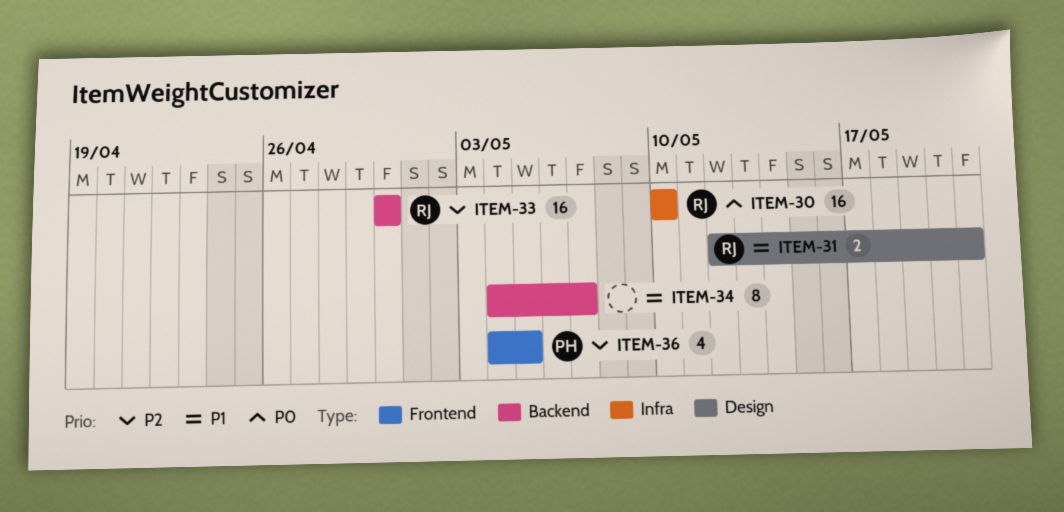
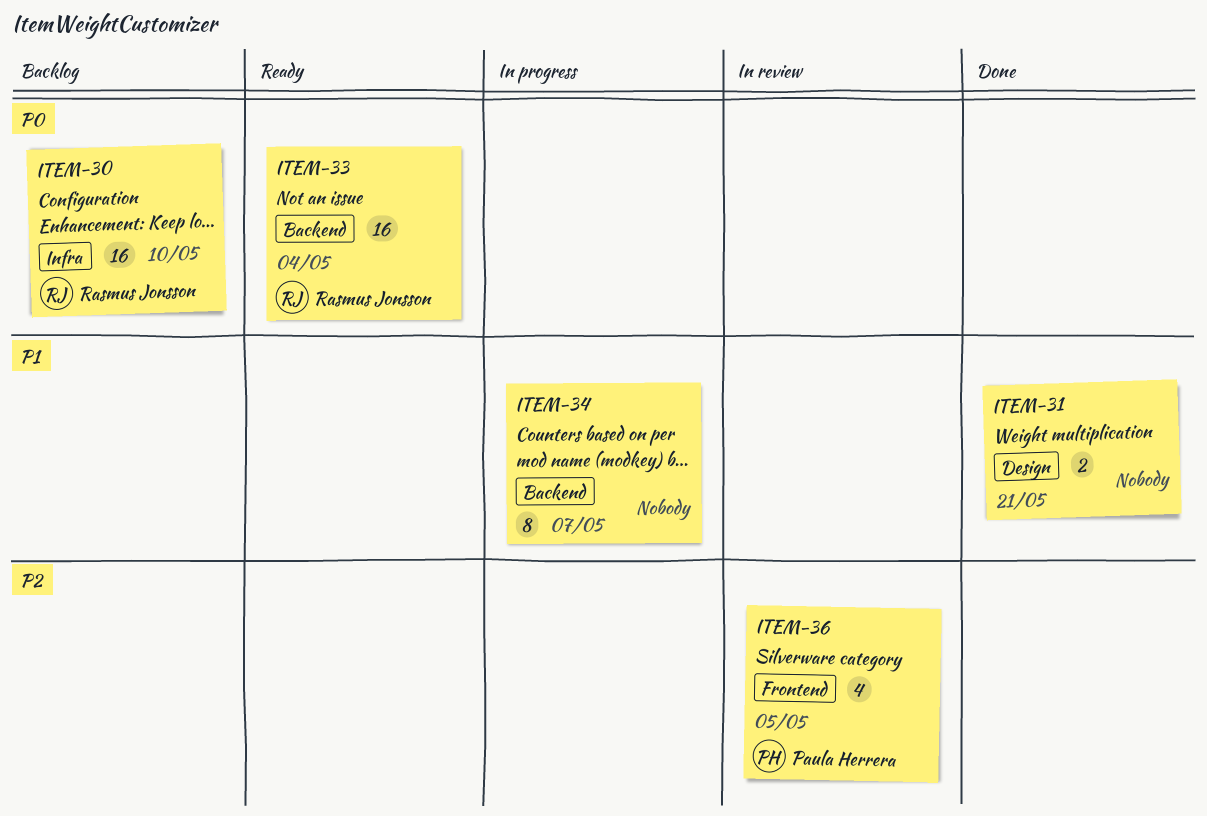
ITEM-31, owner: Rasmus Jonsson -> none
ITEM-33, priority: P2 -> P0
ITEM-33, due: Apr 30 -> May 4

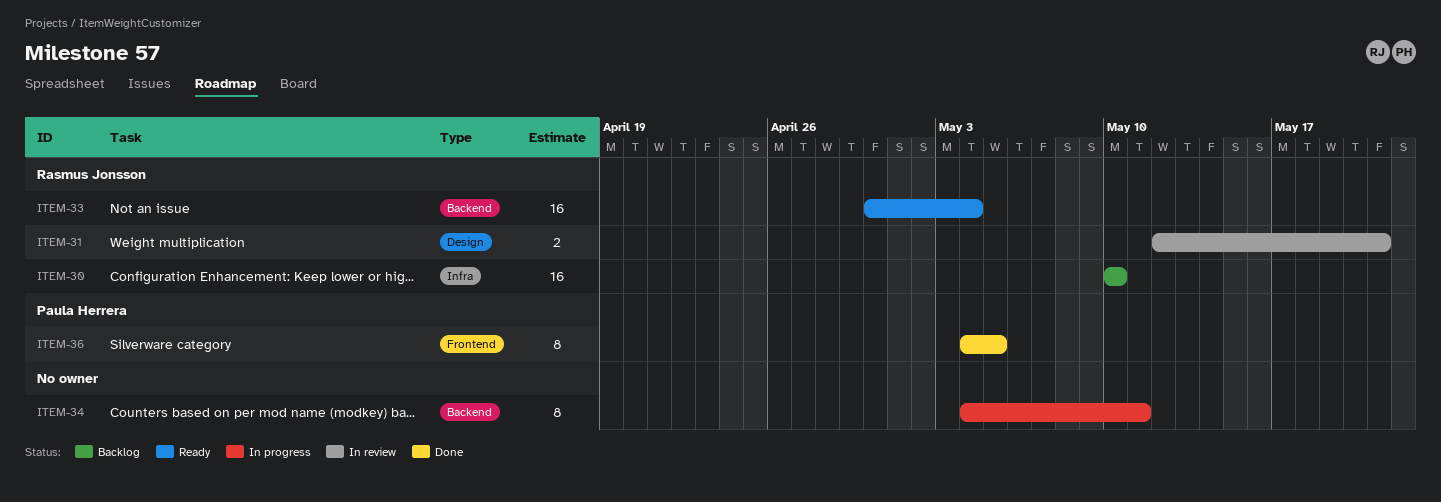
ITEM-31, status: Done -> In review
ITEM-31, owner: none -> Rasmus Jonsson
ITEM-34, due: May 7 -> May 11
ITEM-36, status: In review -> Done
ITEM-36, estimate: 4 -> 8

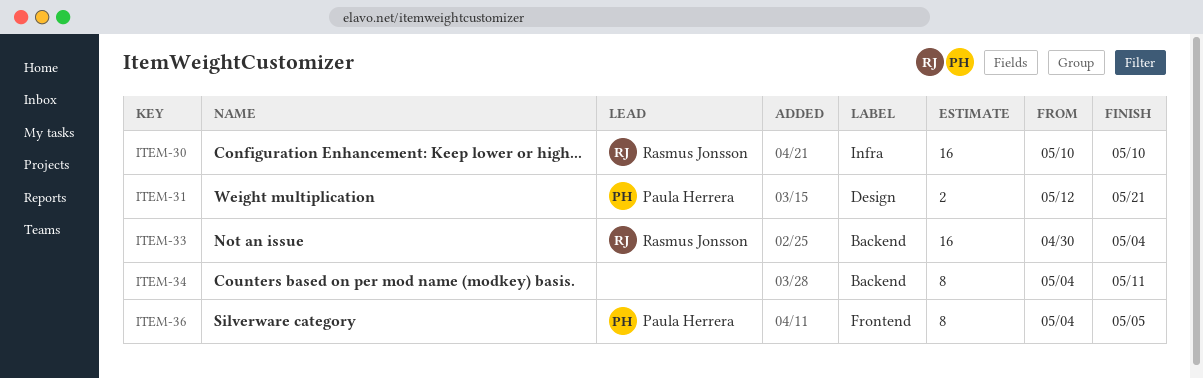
ITEM-31, owner: Rasmus Jonsson -> Paula Herrera

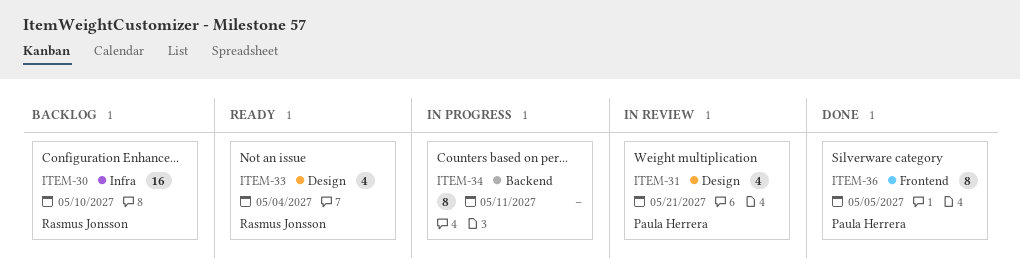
ITEM-31, estimate: 2 -> 4
ITEM-33, label: Backend -> Design
ITEM-33, estimate: 16 -> 4

